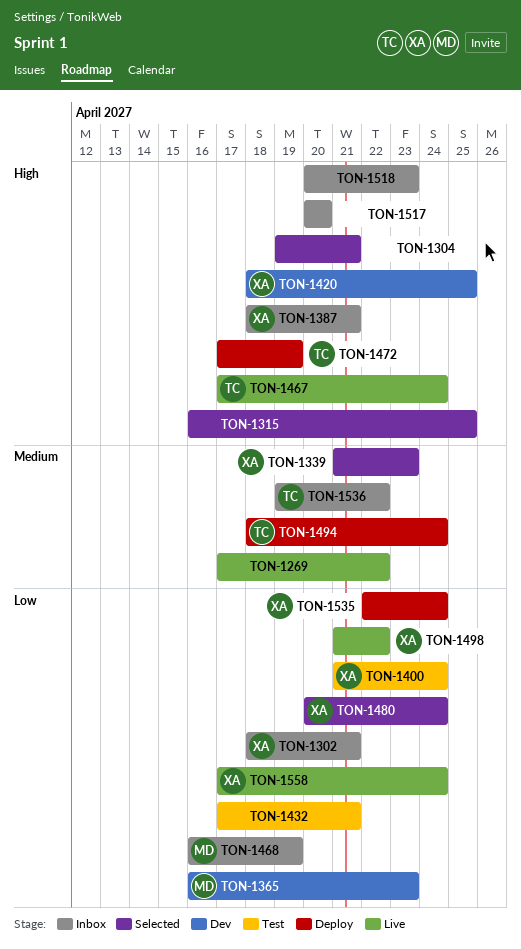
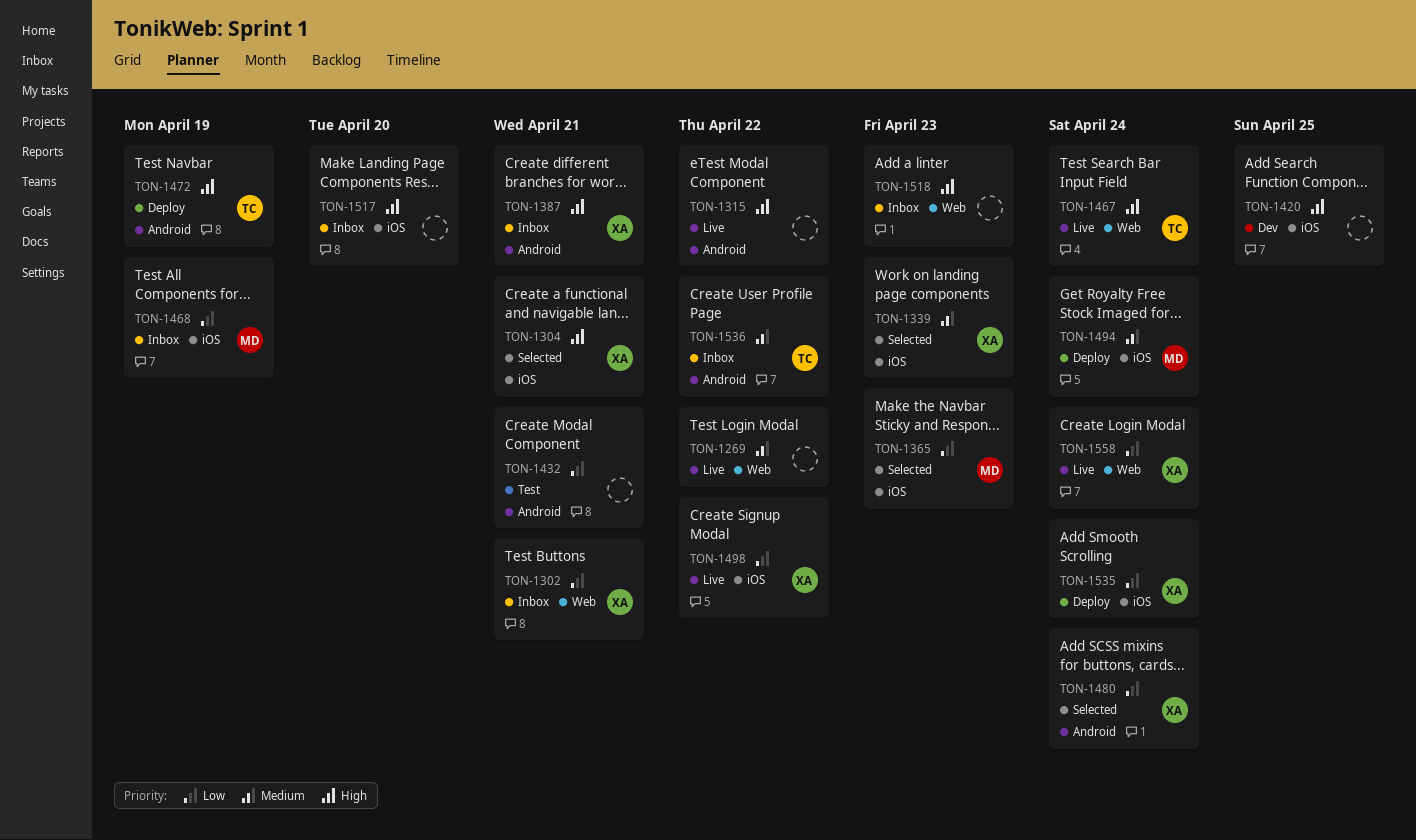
TON-1304, owner: none -> XA
TON-1315, status: Selected -> Live
TON-1315, due: Apr 25 -> Apr 22
TON-1365, status: Dev -> Selected
TON-1400: present -> none
TON-1420, owner: XA -> none
TON-1494, owner: TC -> MD

